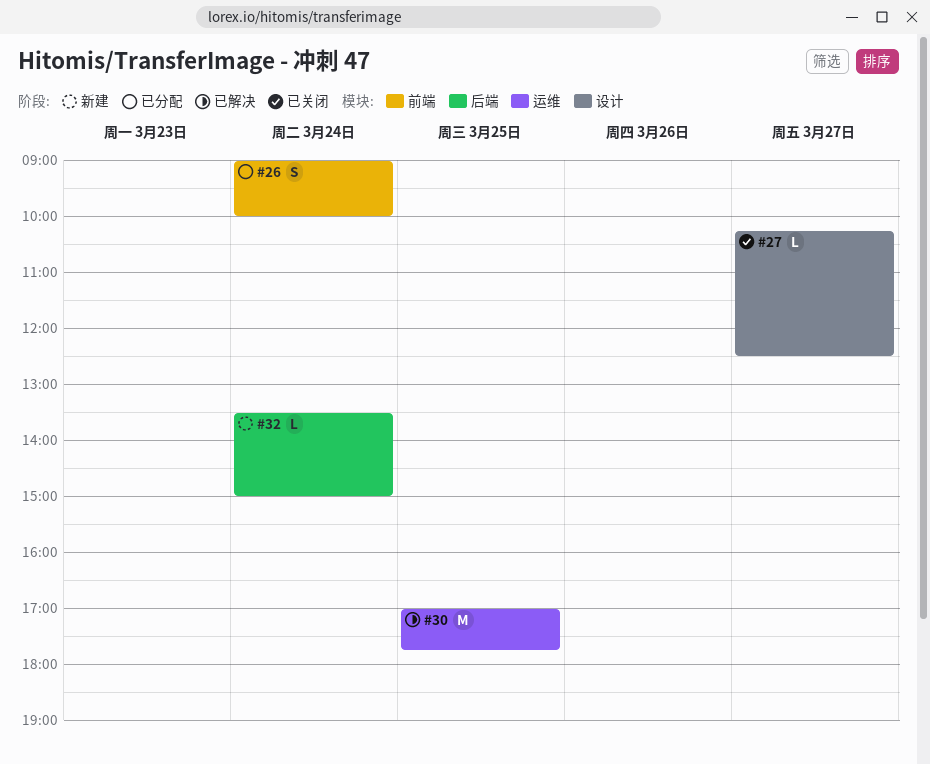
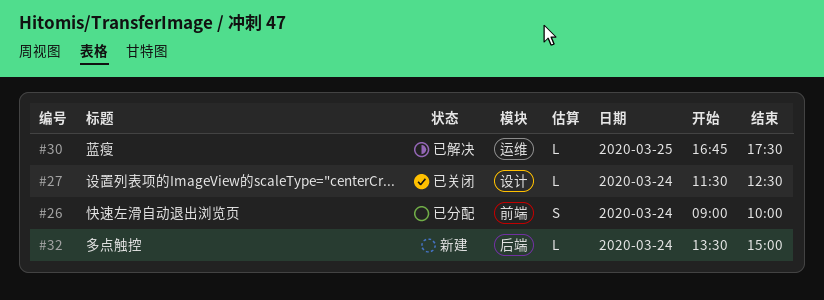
#27, day: Mar 27 -> Mar 24
#27, begins: 10:15 -> 11:30
#30, estimate: M -> L
#30, begins: 17:00 -> 16:45
#30, ends: 17:45 -> 17:30

